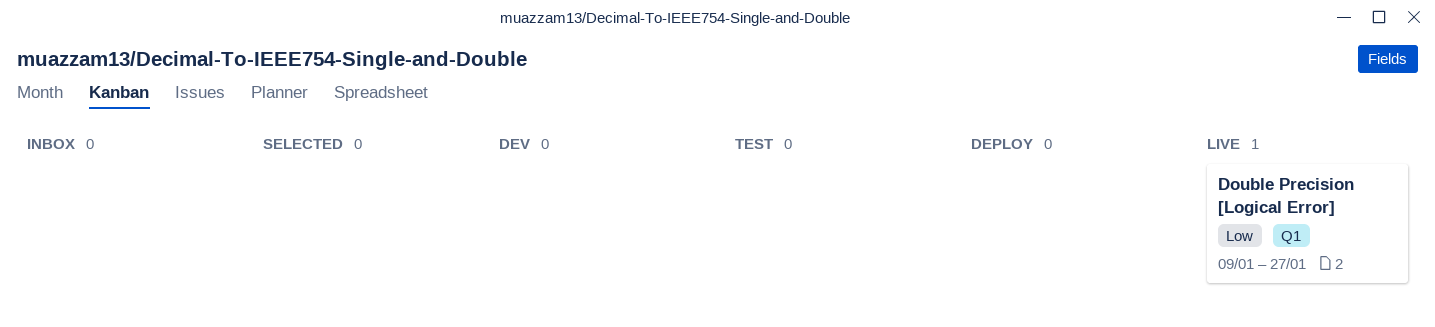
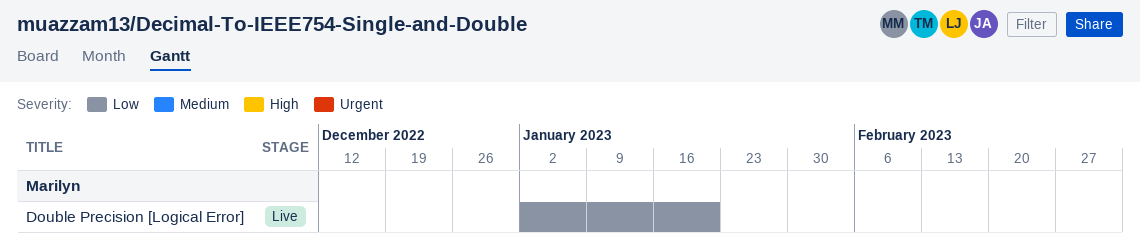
Double Precision [Logical Error], start: Jan 9 -> Jan 2
Double Precision [Logical Error], due: Jan 27 -> Jan 20

